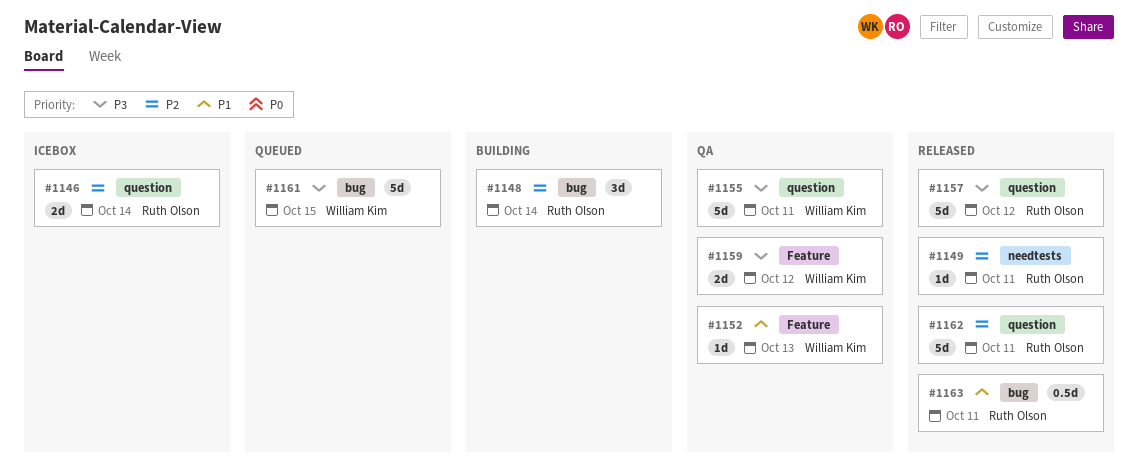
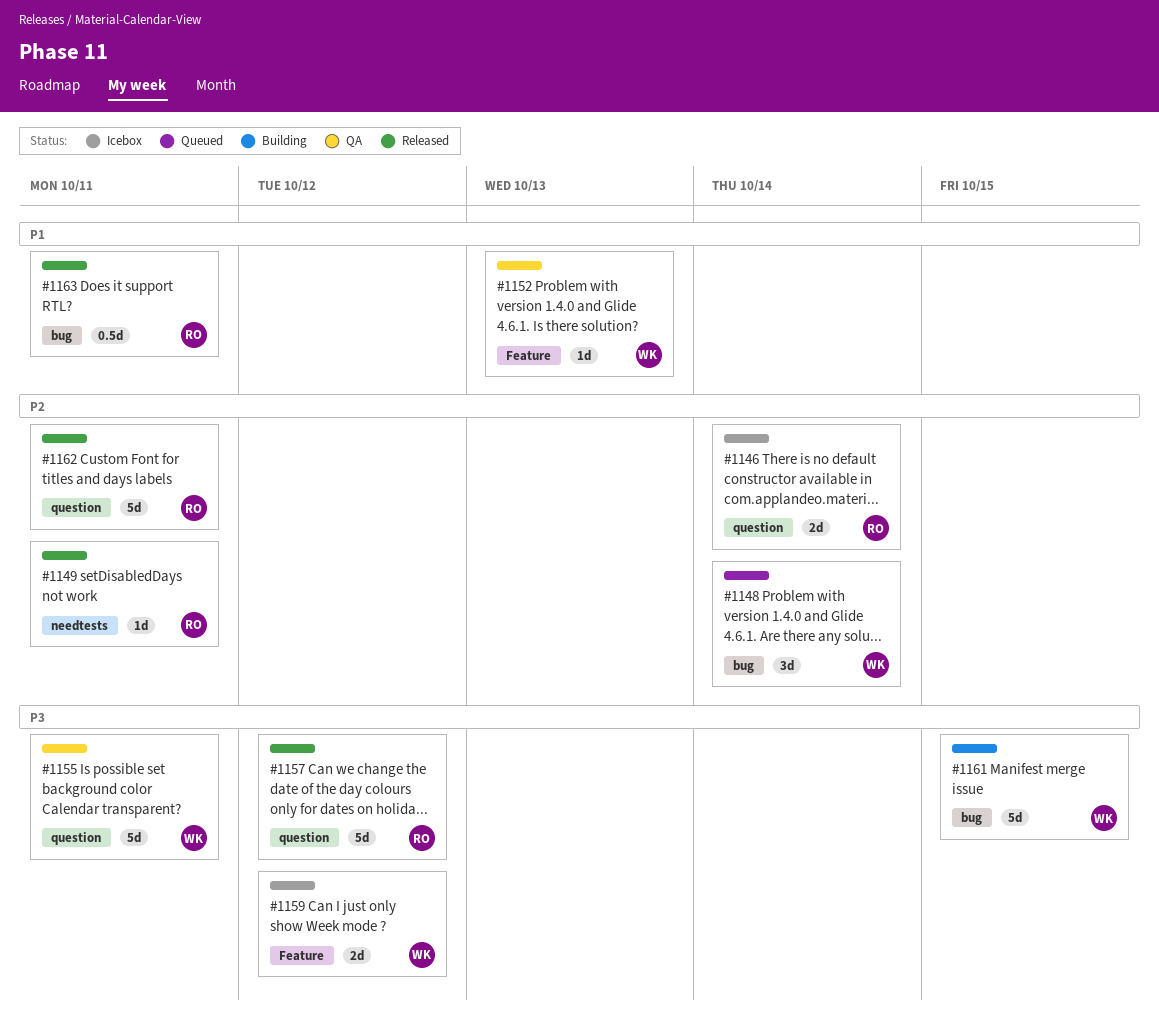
#1148, status: Building -> Queued
#1148, owner: Ruth Olson -> William Kim
#1159, status: QA -> Icebox
#1161, status: Queued -> Building

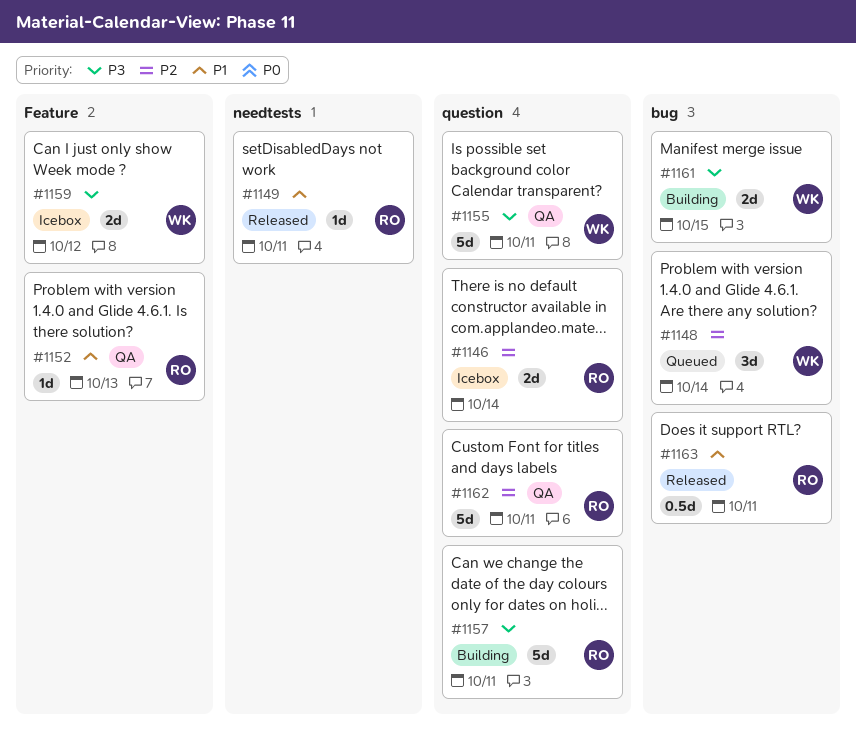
#1149, priority: P2 -> P1
#1152, owner: WK -> RO
#1157, status: Released -> Building
#1157, due: Oct 12 -> Oct 11
#1161, estimate: 5d -> 2d
#1162, status: Released -> QA

